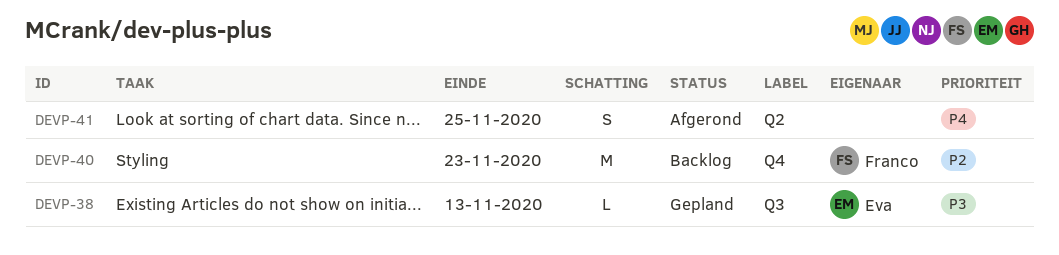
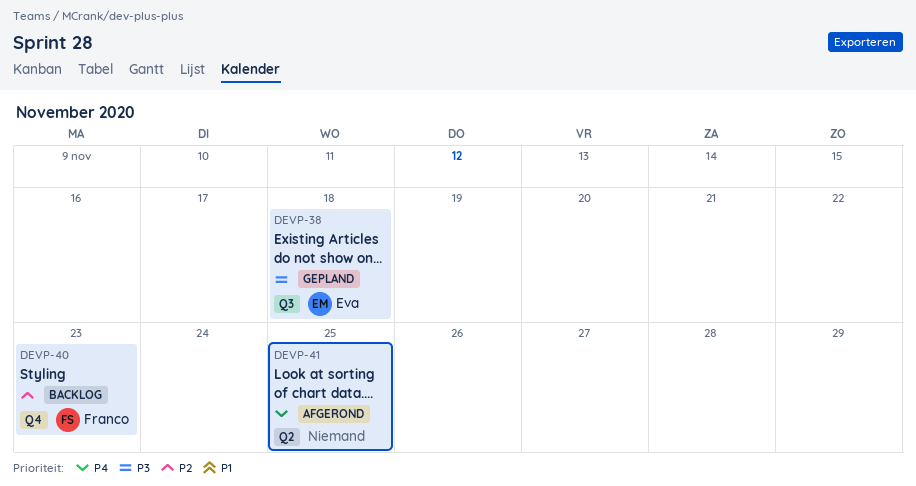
DEVP-38, due: Nov 13 -> Nov 18

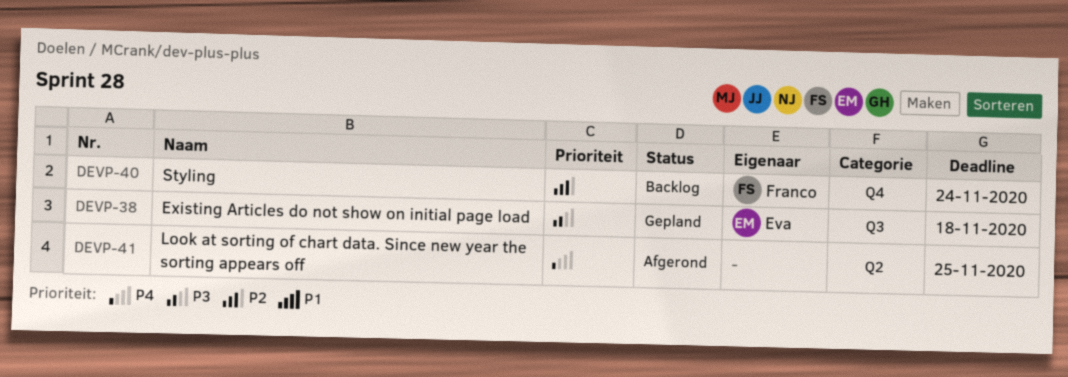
DEVP-40, due: Nov 23 -> Nov 24

